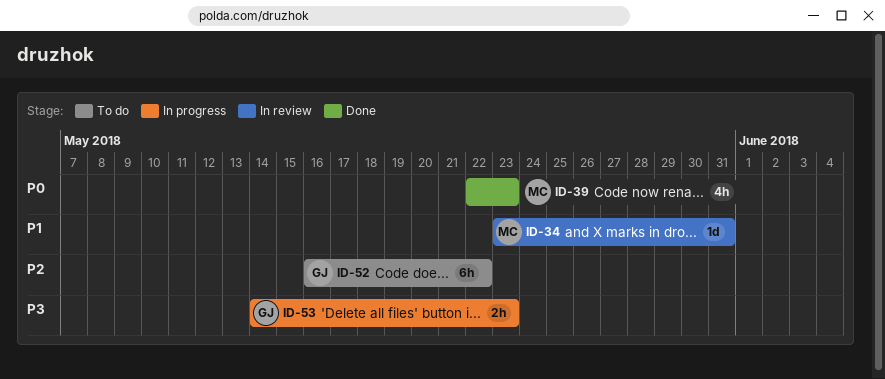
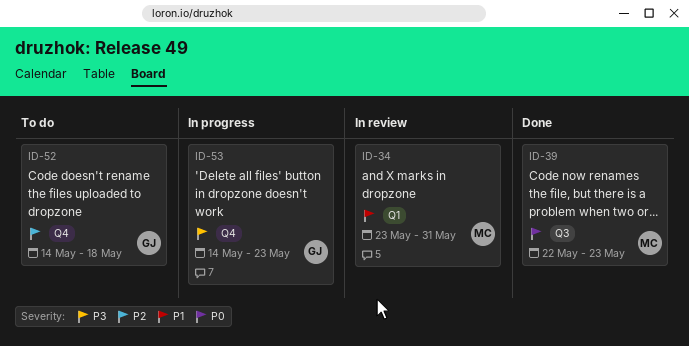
ID-52, start: May 16 -> May 14
ID-52, due: May 22 -> May 18

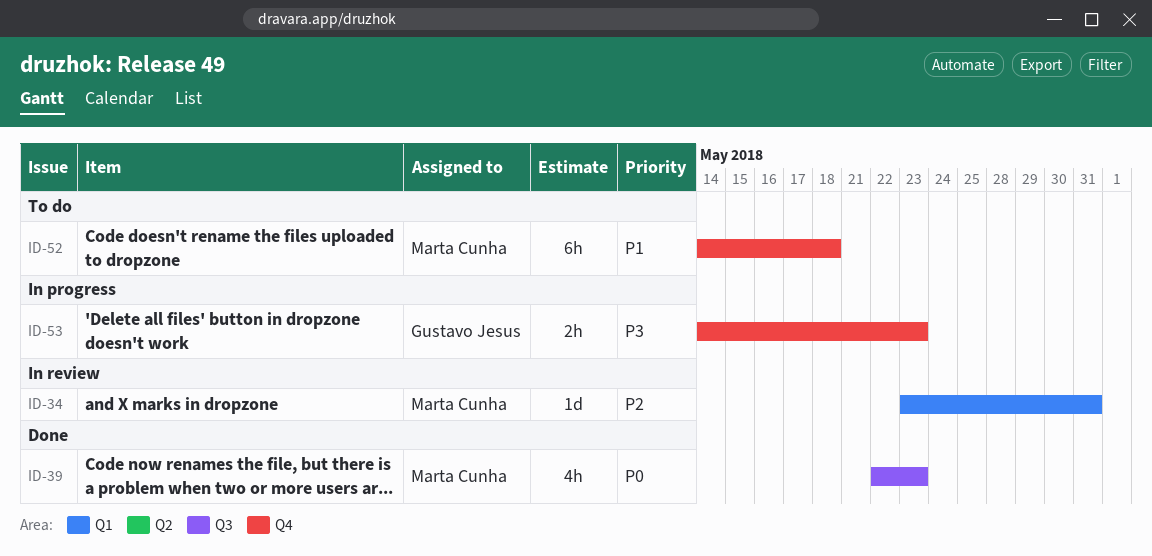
ID-34, priority: P1 -> P2
ID-52, owner: Gustavo Jesus -> Marta Cunha
ID-52, priority: P2 -> P1

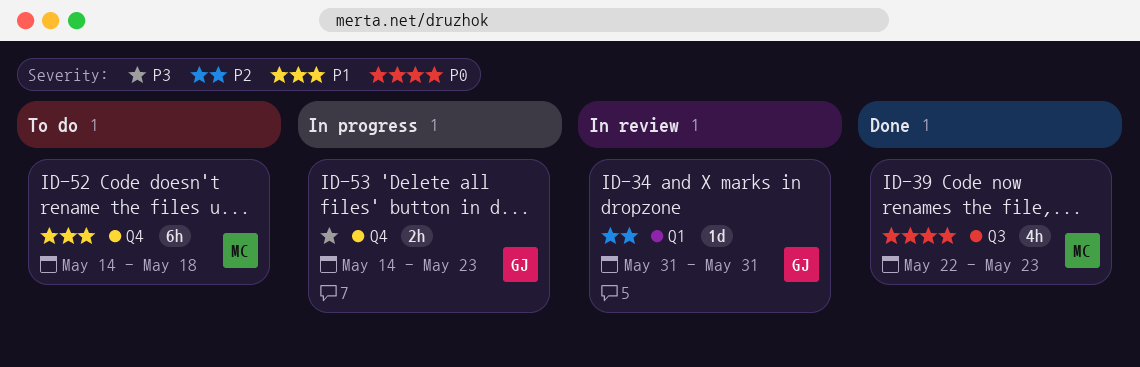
ID-34, owner: Marta Cunha -> Gustavo Jesus
ID-34, start: May 23 -> May 31

